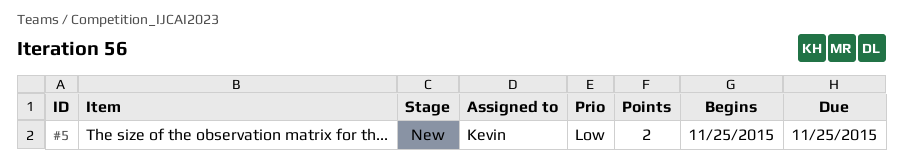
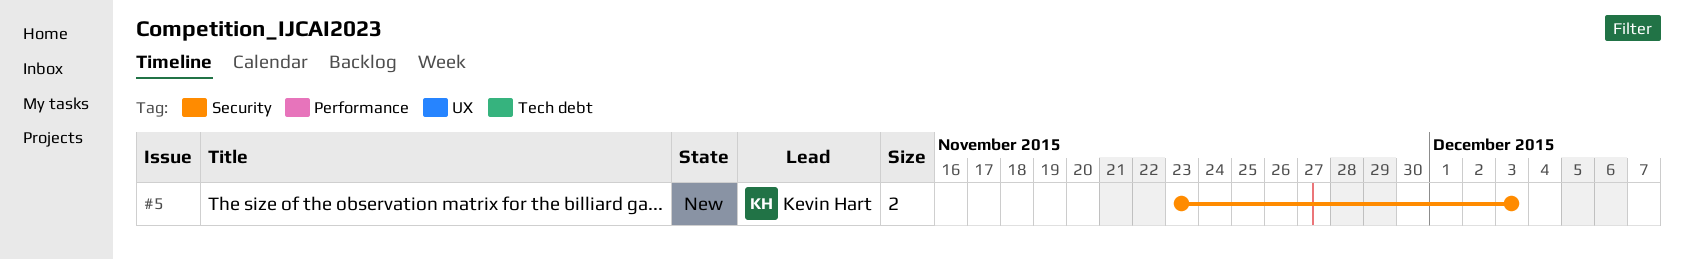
#5, start: Nov 25 -> Nov 23
#5, due: Nov 25 -> Dec 3

